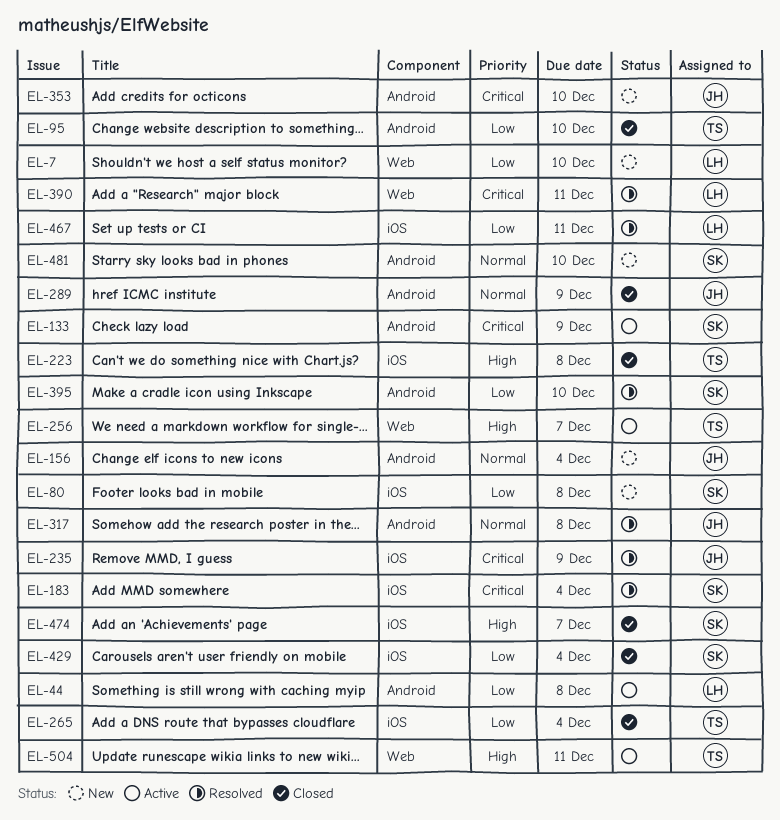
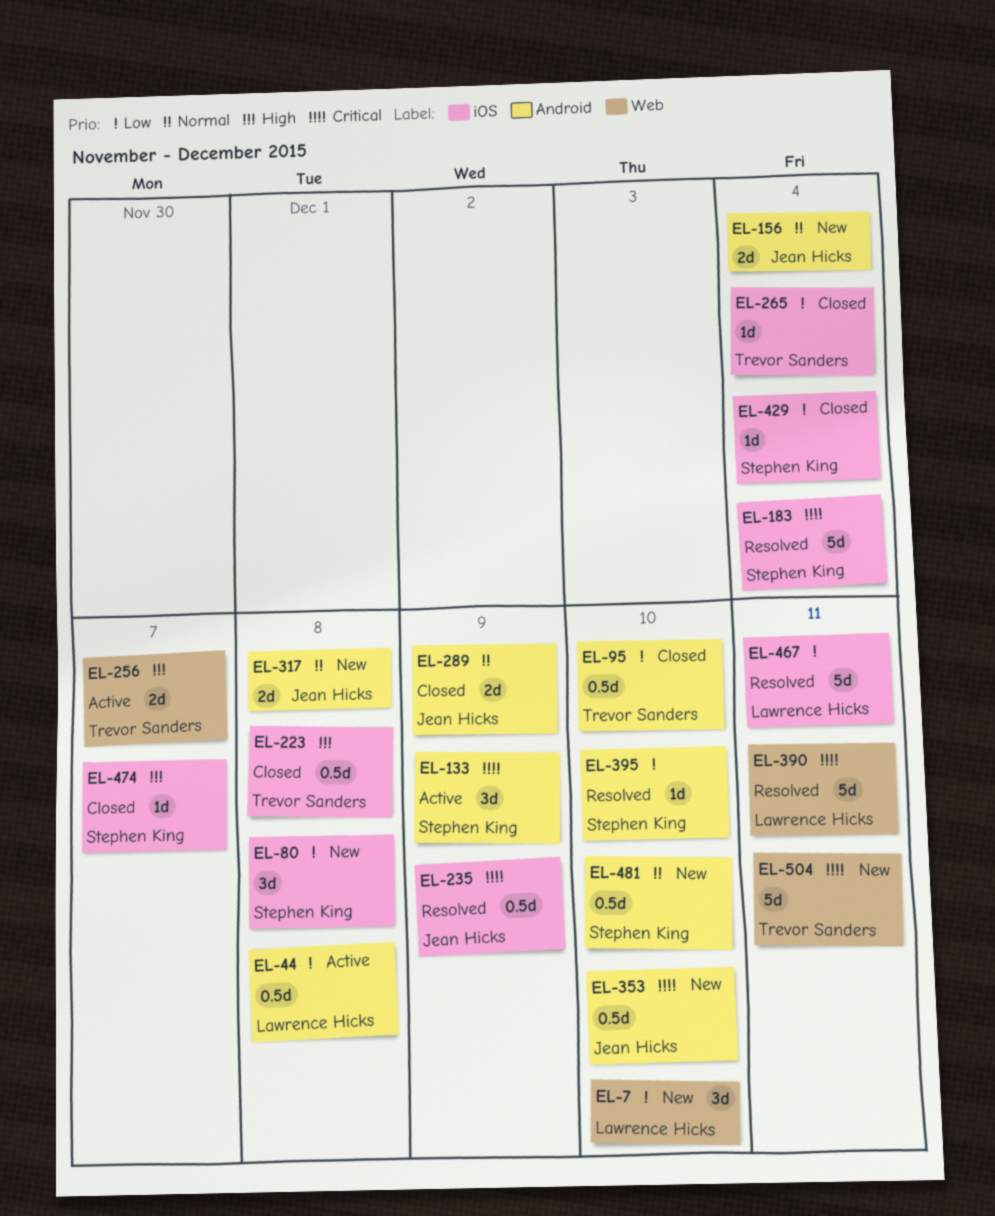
EL-317, status: Resolved -> New
EL-504, status: Active -> New
EL-504, priority: High -> Critical

